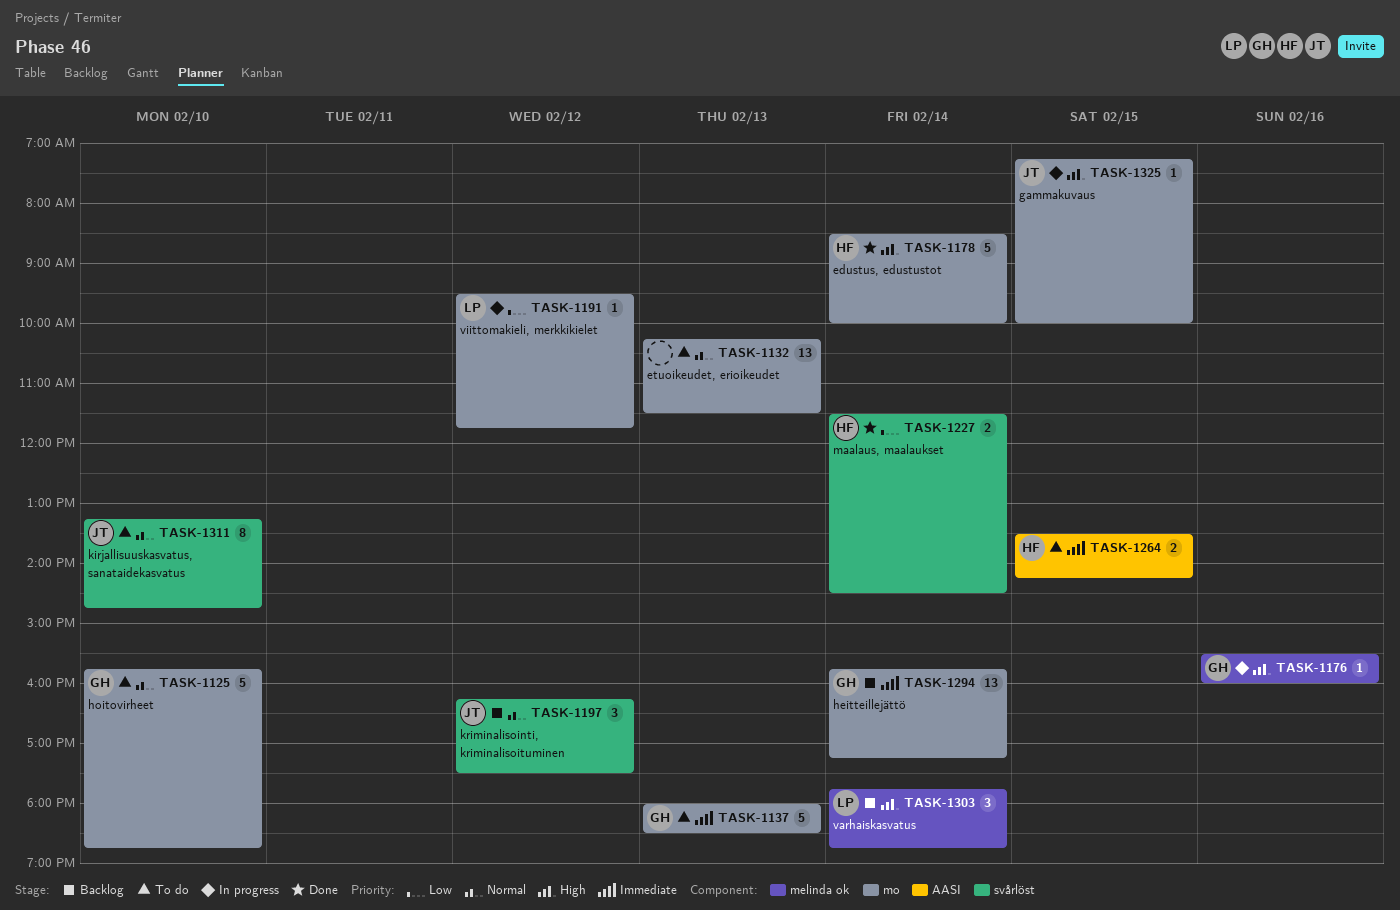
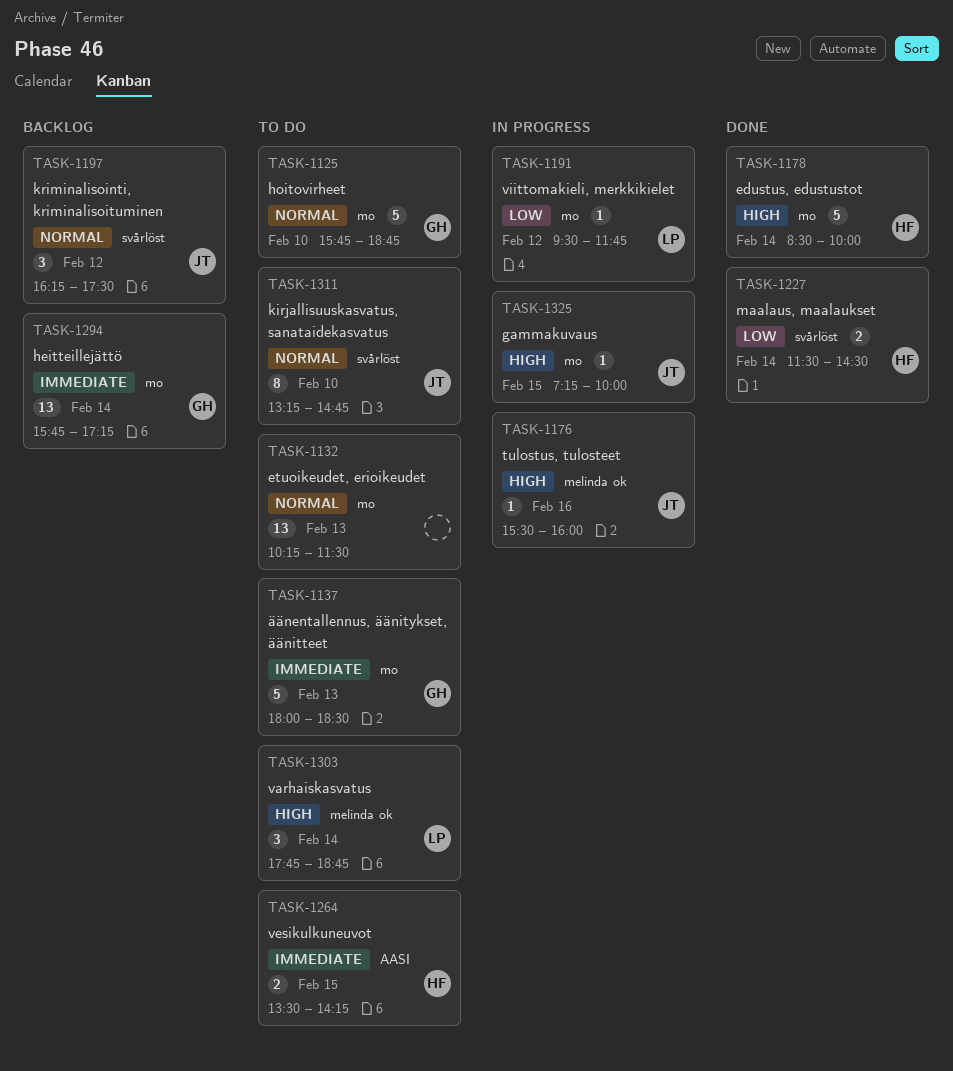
TASK-1176, owner: GH -> JT
TASK-1303, status: Backlog -> To do

